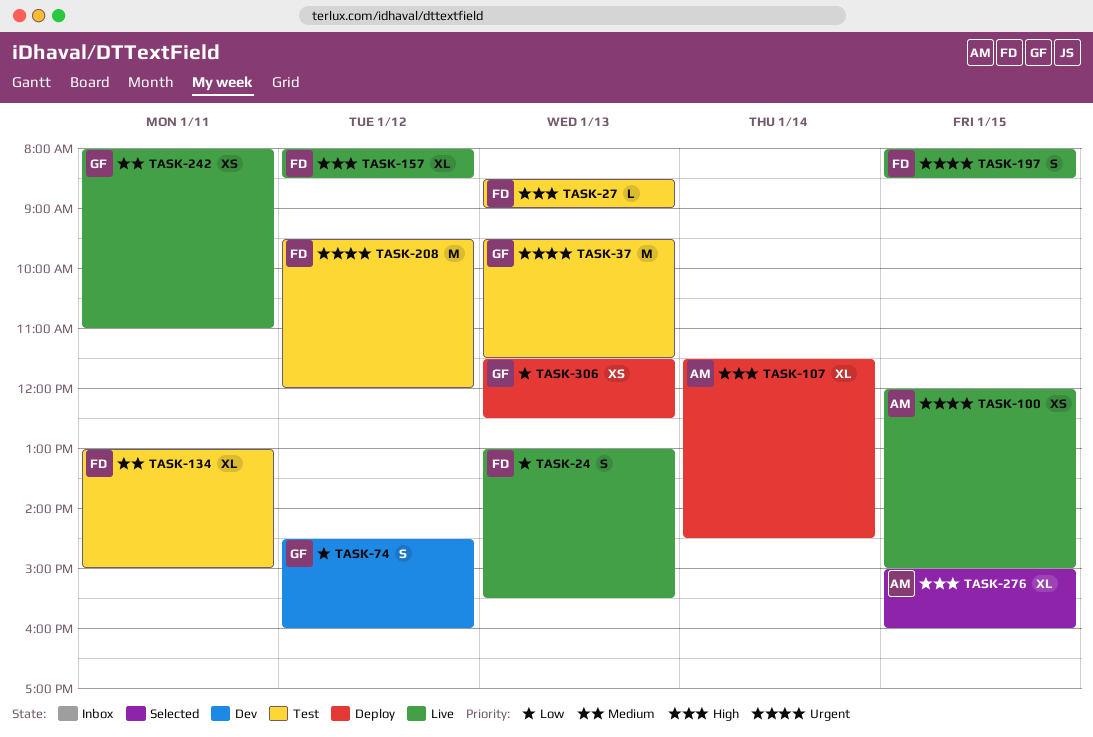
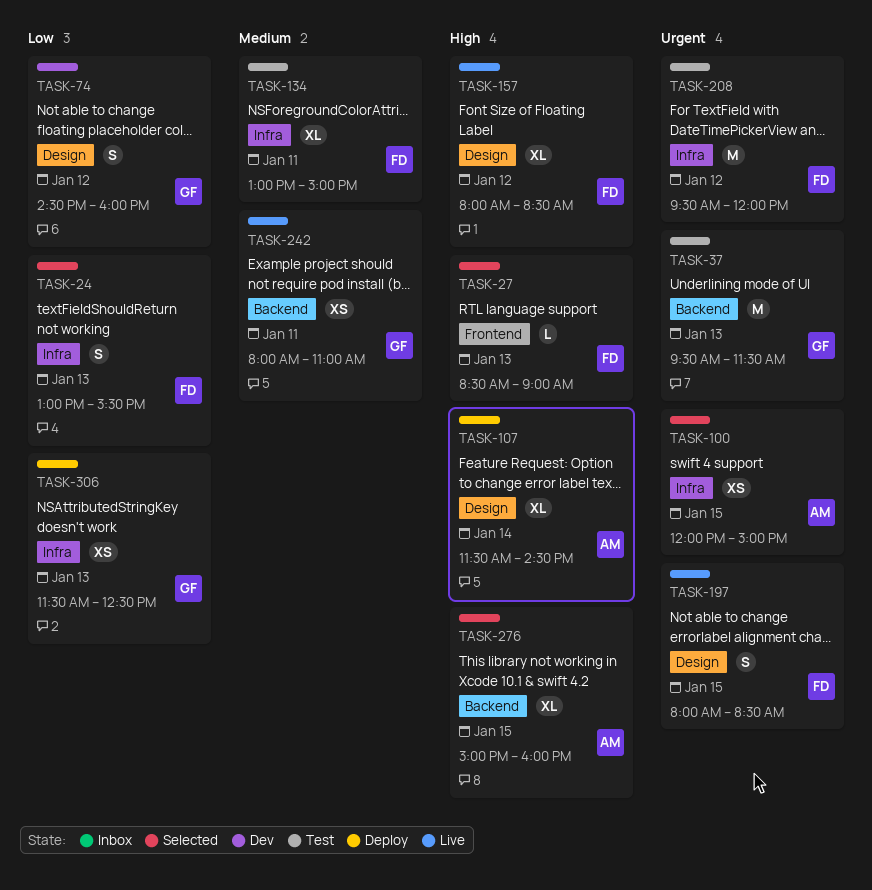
TASK-24, status: Live -> Selected
TASK-27, status: Test -> Selected
TASK-100, status: Live -> Selected

